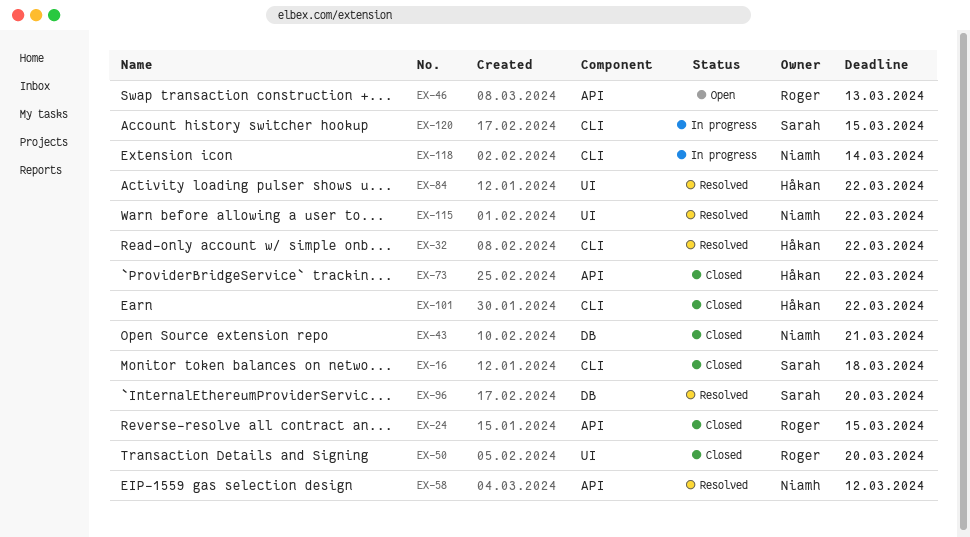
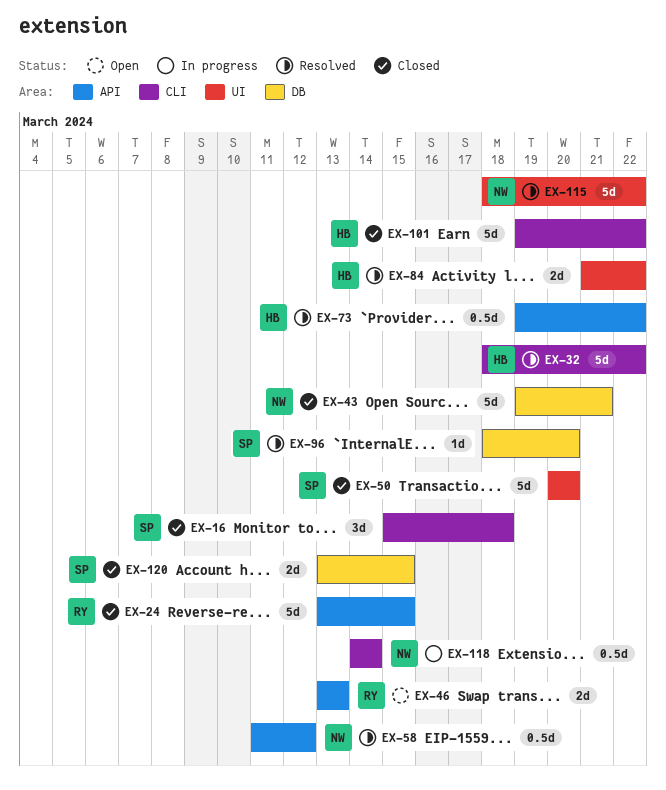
EX-50, owner: Roger -> Sarah
EX-73, status: Closed -> Resolved
EX-120, status: In progress -> Closed
EX-120, label: CLI -> DB

